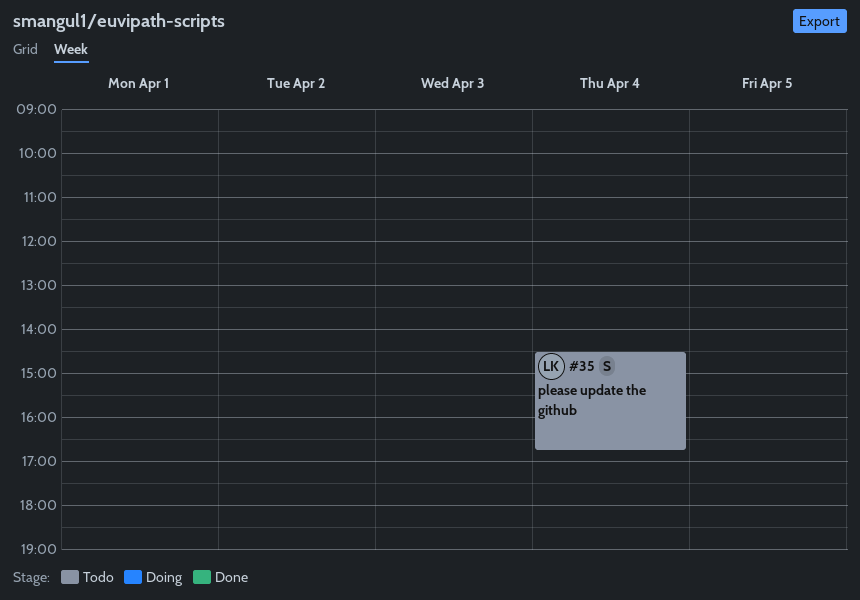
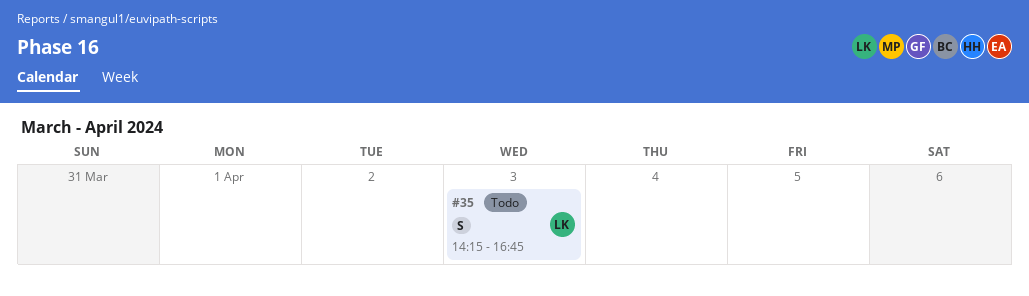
#35, day: Apr 4 -> Apr 3
#35, begins: 14:30 -> 14:15

